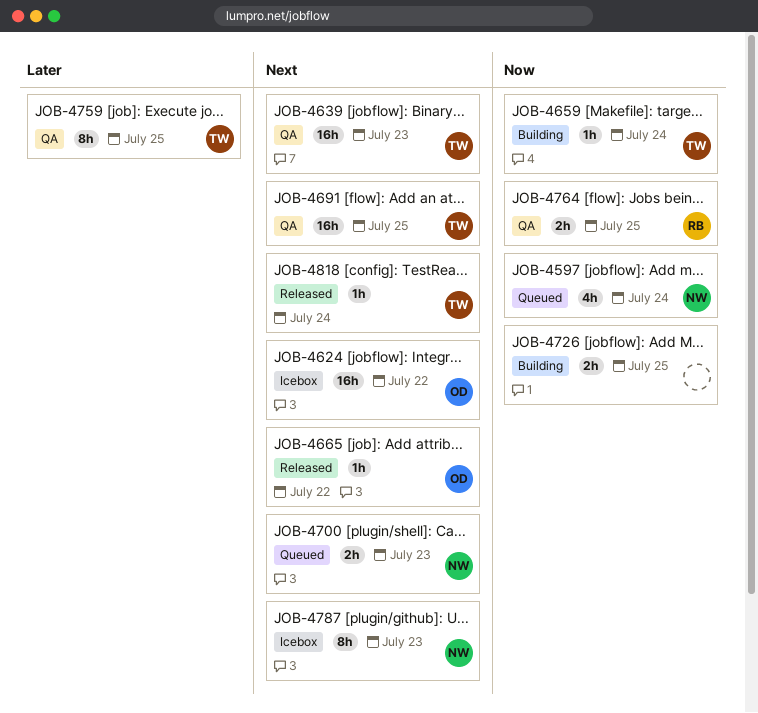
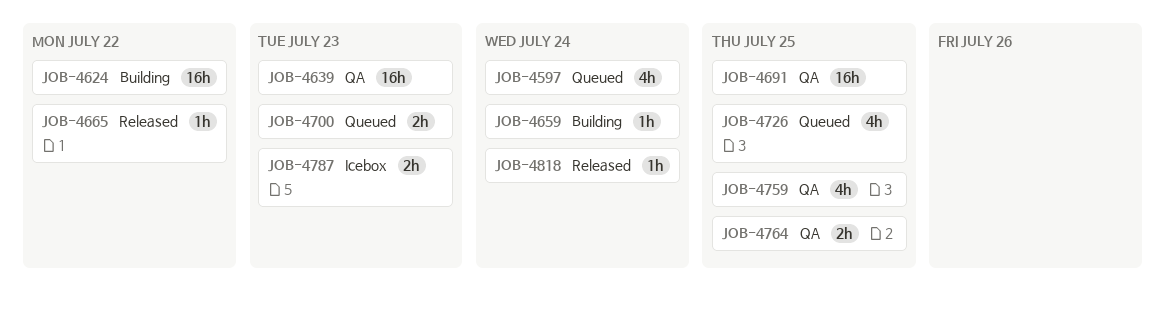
JOB-4624, status: Icebox -> Building
JOB-4726, status: Building -> Queued
JOB-4726, estimate: 2h -> 4h
JOB-4759, estimate: 8h -> 4h
JOB-4787, estimate: 8h -> 2h

